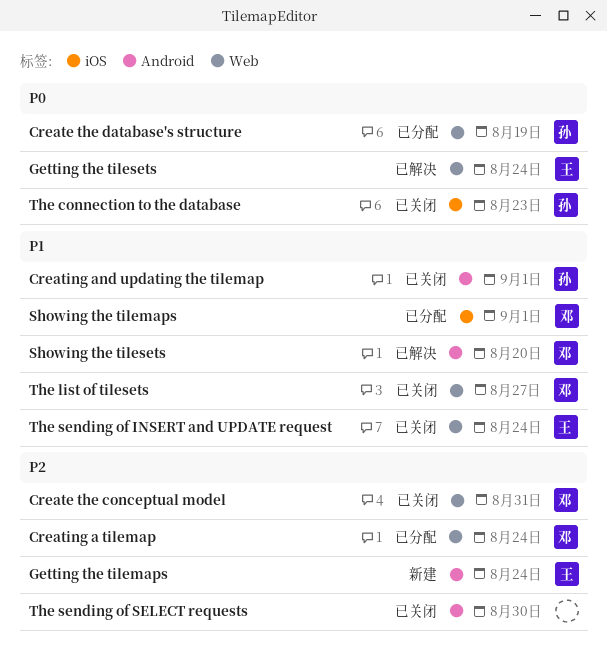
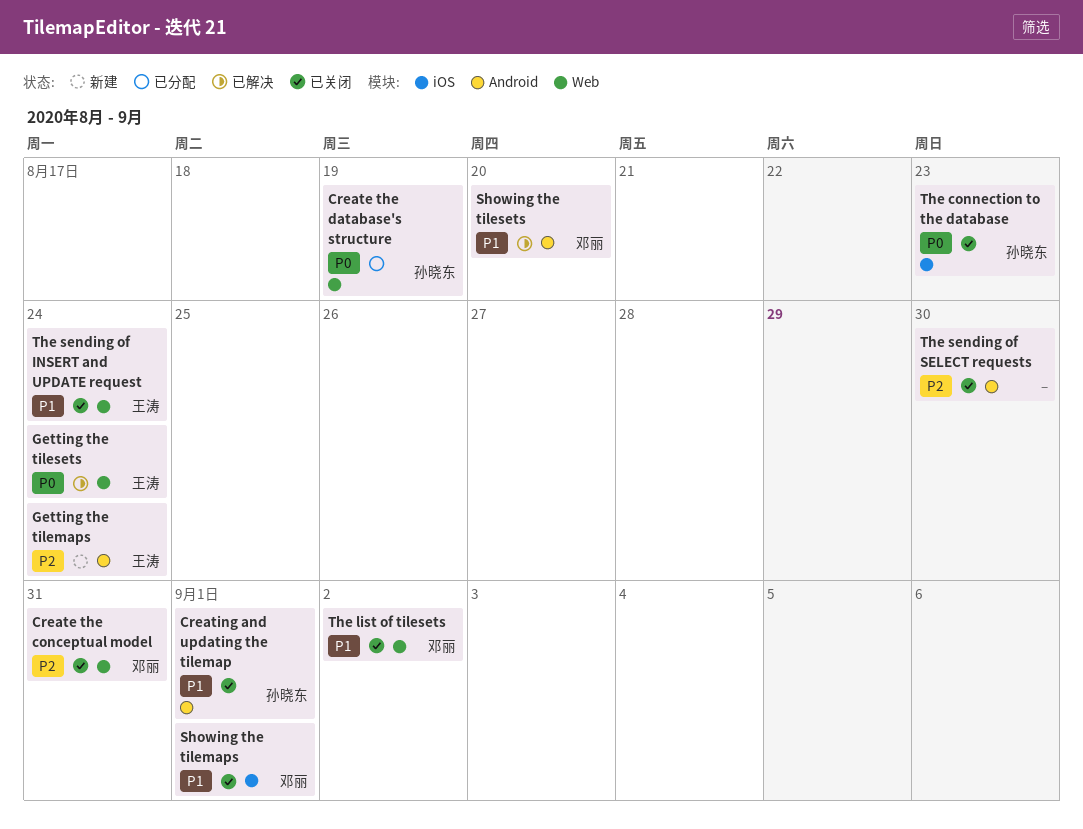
Creating a tilemap: present -> none
Showing the tilemaps, status: 已分配 -> 已关闭
The list of tilesets, due: Aug 27 -> Sep 2

